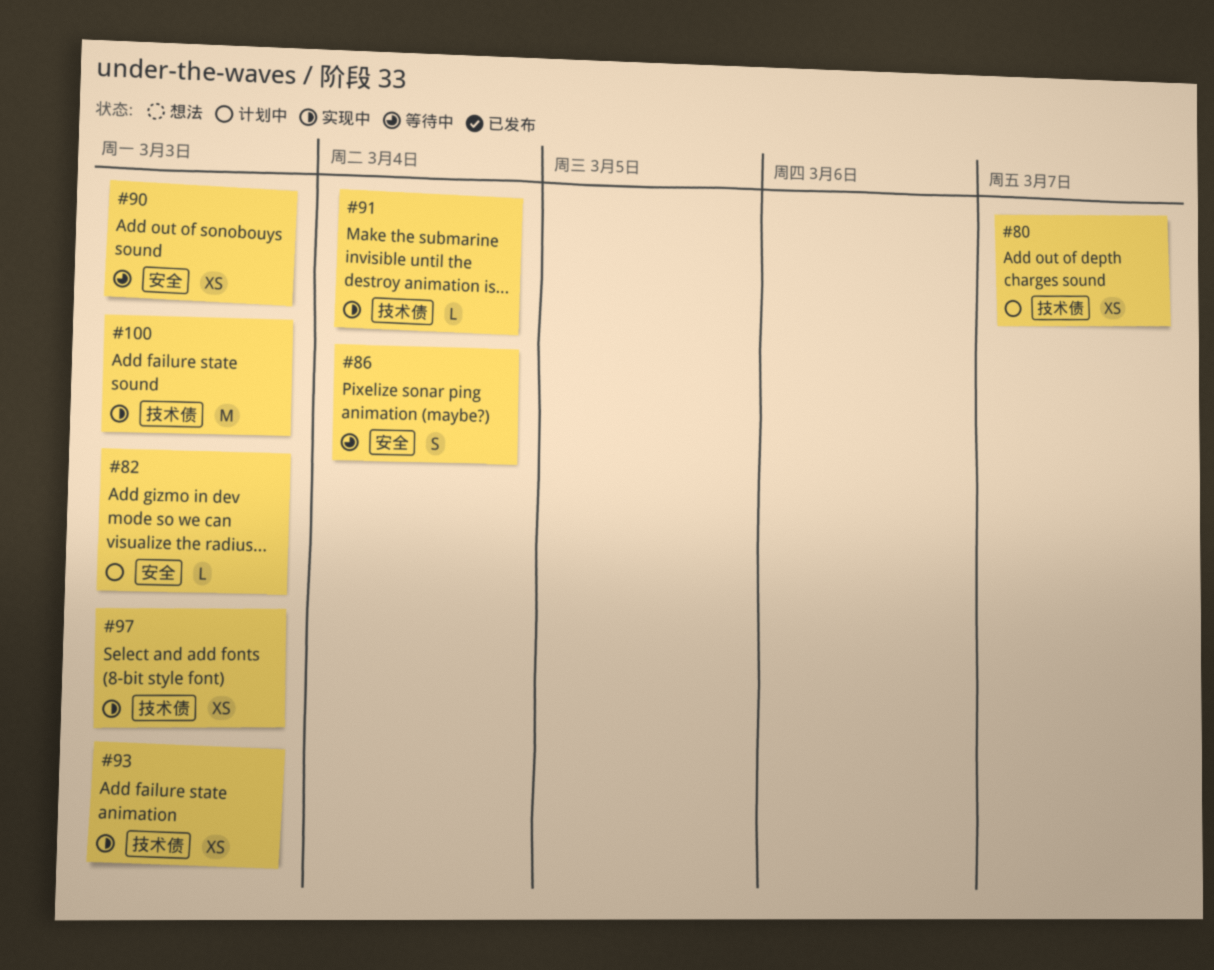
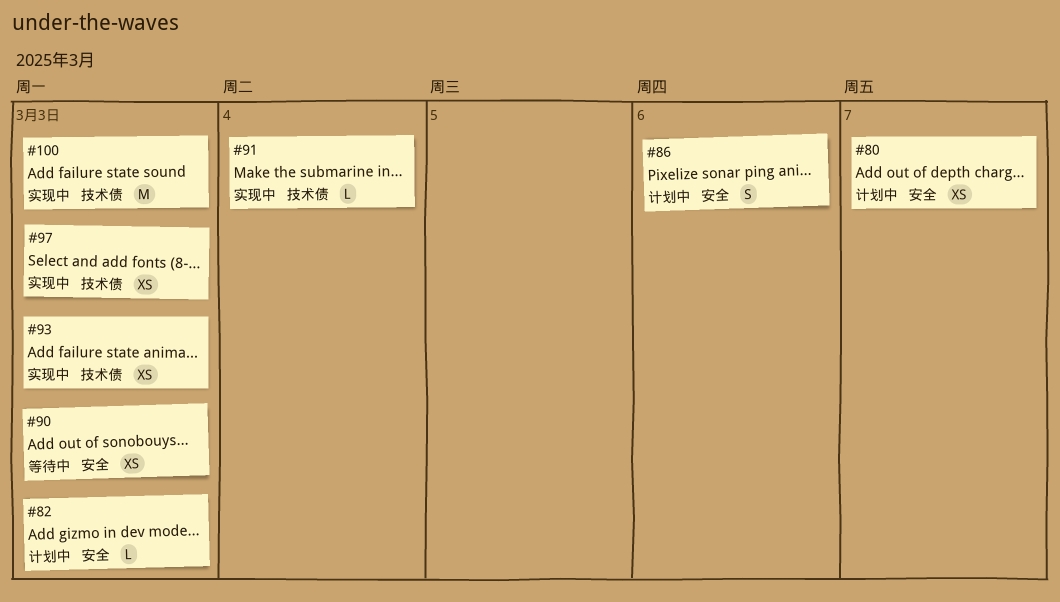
#80, label: 技术债 -> 安全
#86, status: 等待中 -> 计划中
#86, due: Mar 4 -> Mar 6

